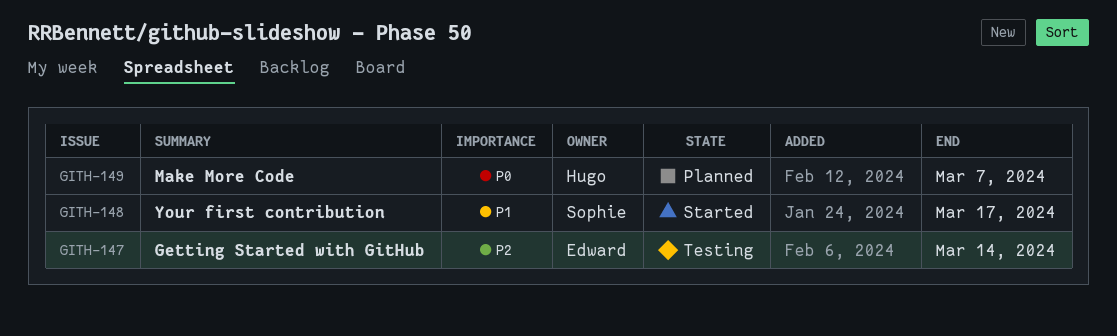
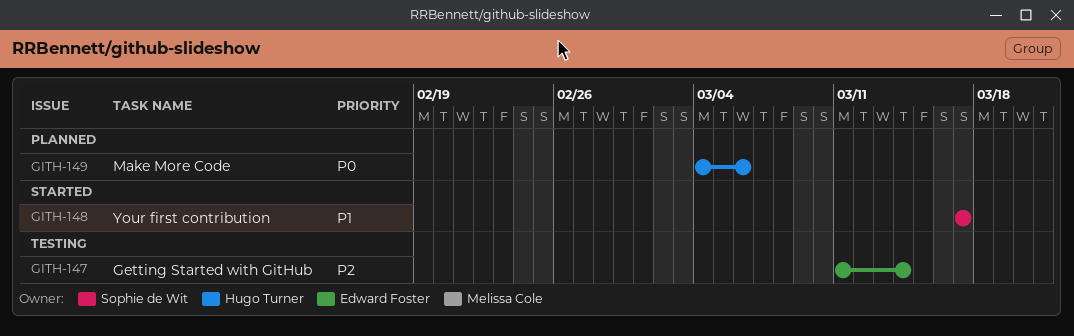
GITH-149, due: Mar 7 -> Mar 6

